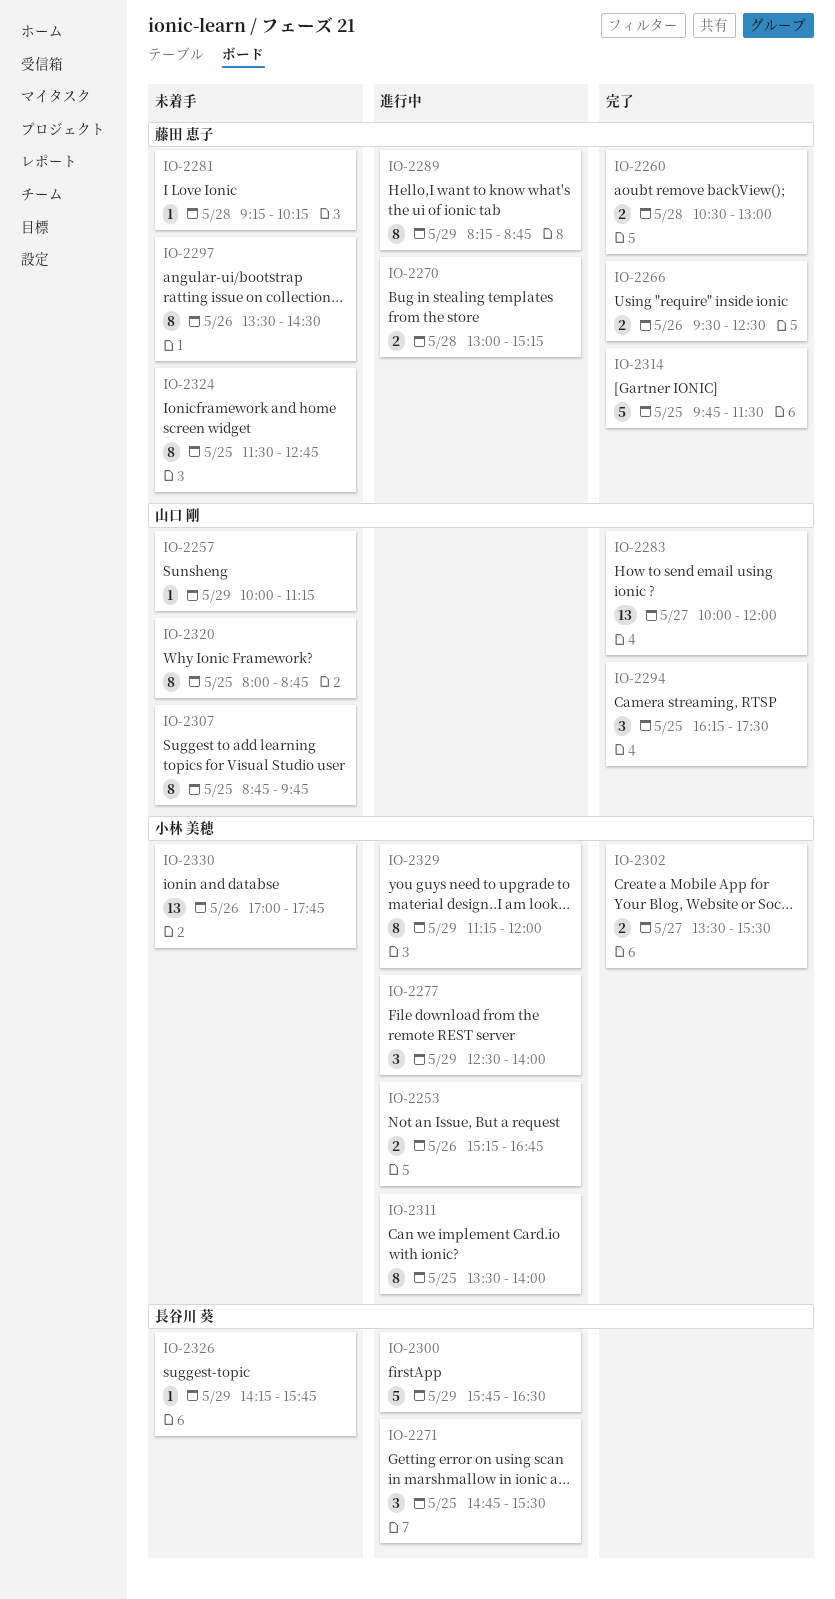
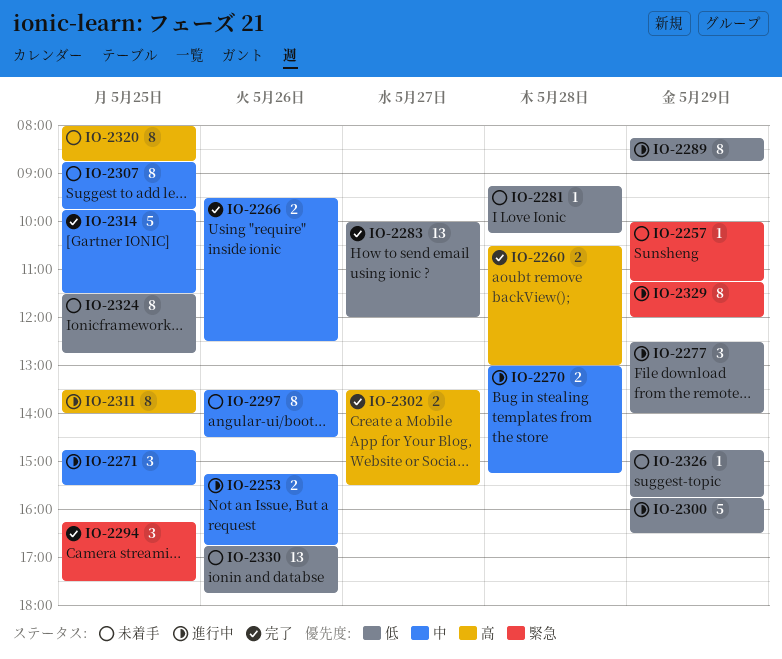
IO-2326, begins: 14:15 -> 14:45
IO-2330, begins: 17:00 -> 16:45

